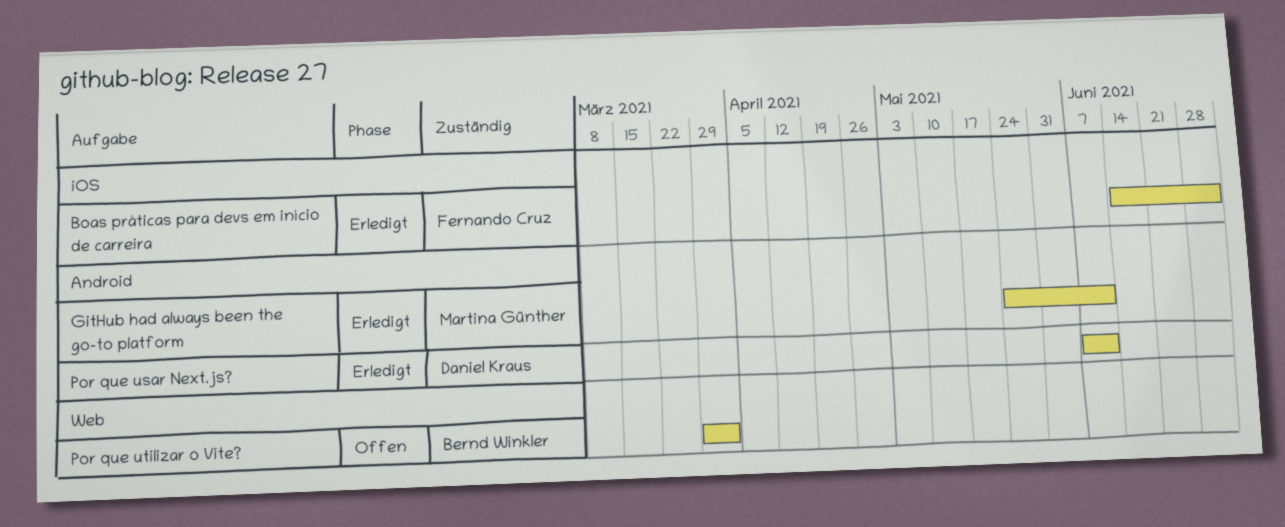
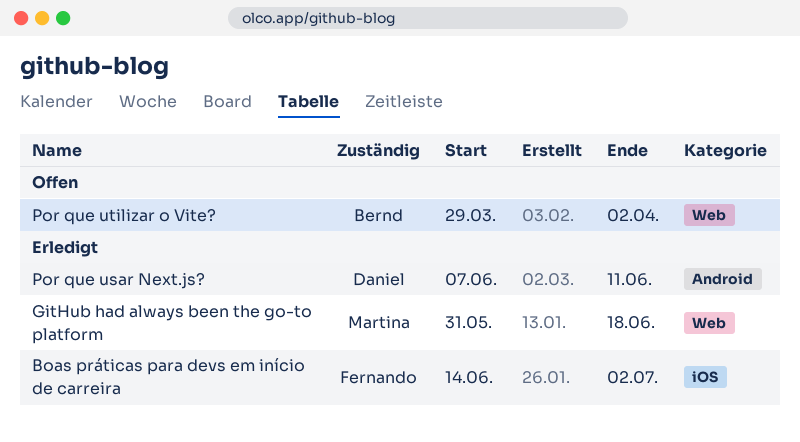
GitHub had always been the go-to platform, label: Android -> Web
GitHub had always been the go-to platform, start: May 24 -> May 31
GitHub had always been the go-to platform, due: Jun 11 -> Jun 18

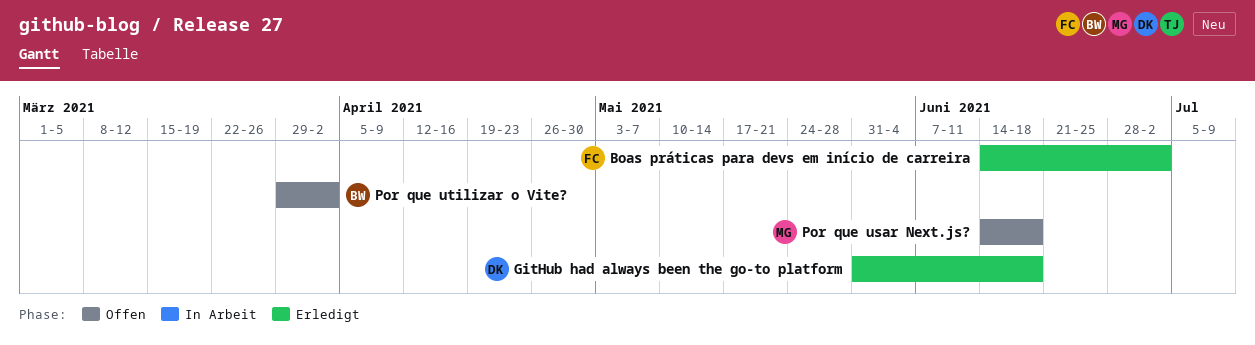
GitHub had always been the go-to platform, owner: Martina -> Daniel
Por que usar Next.js?, status: Erledigt -> Offen
Por que usar Next.js?, owner: Daniel -> Martina
Por que usar Next.js?, start: Jun 7 -> Jun 14
Por que usar Next.js?, due: Jun 11 -> Jun 18

